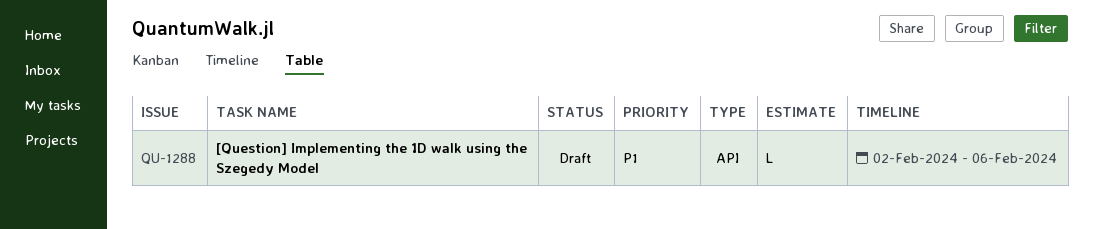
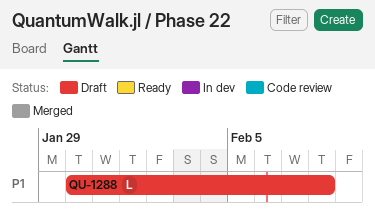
QU-1288, start: Feb 2 -> Jan 30
QU-1288, due: Feb 6 -> Feb 8

